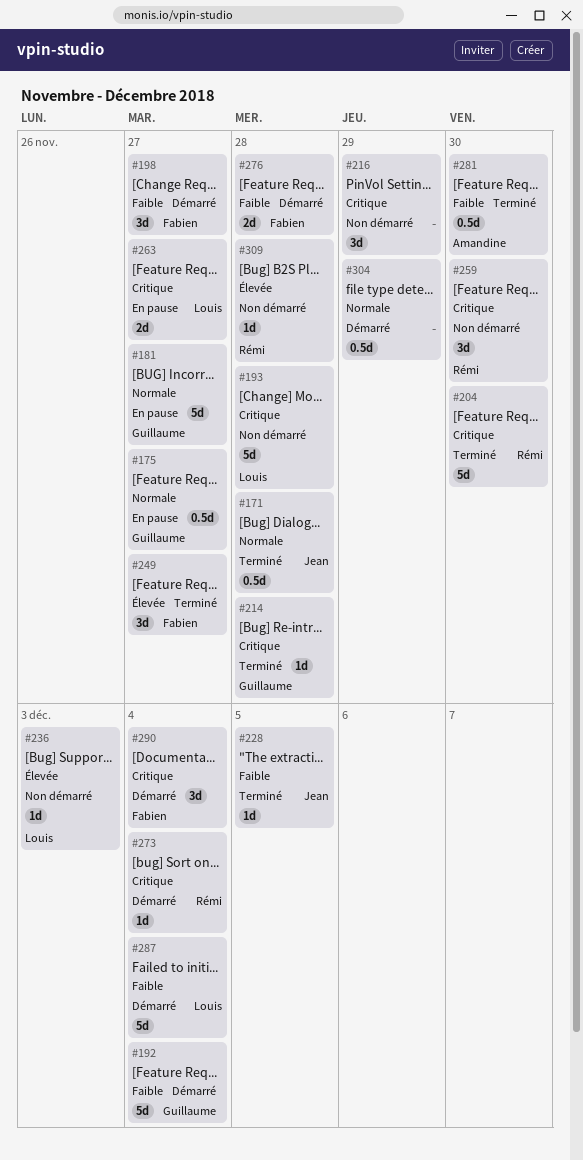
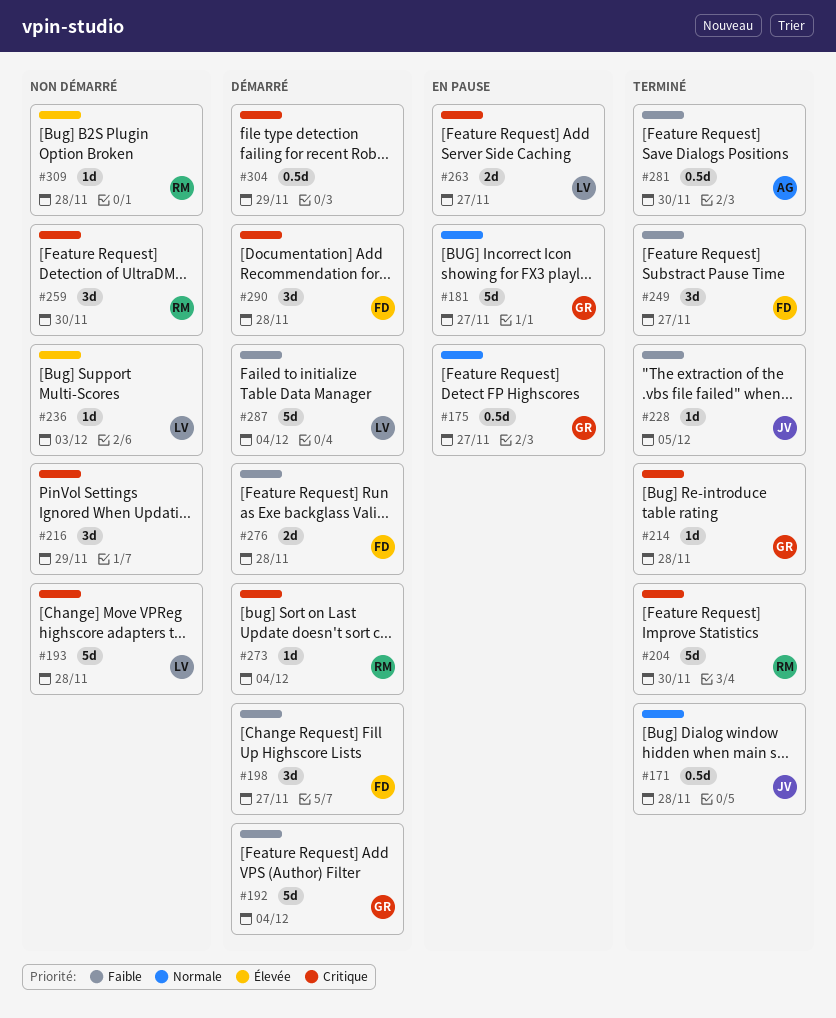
#249, priority: Élevée -> Faible
#290, due: Dec 4 -> Nov 28
#304, priority: Normale -> Critique

